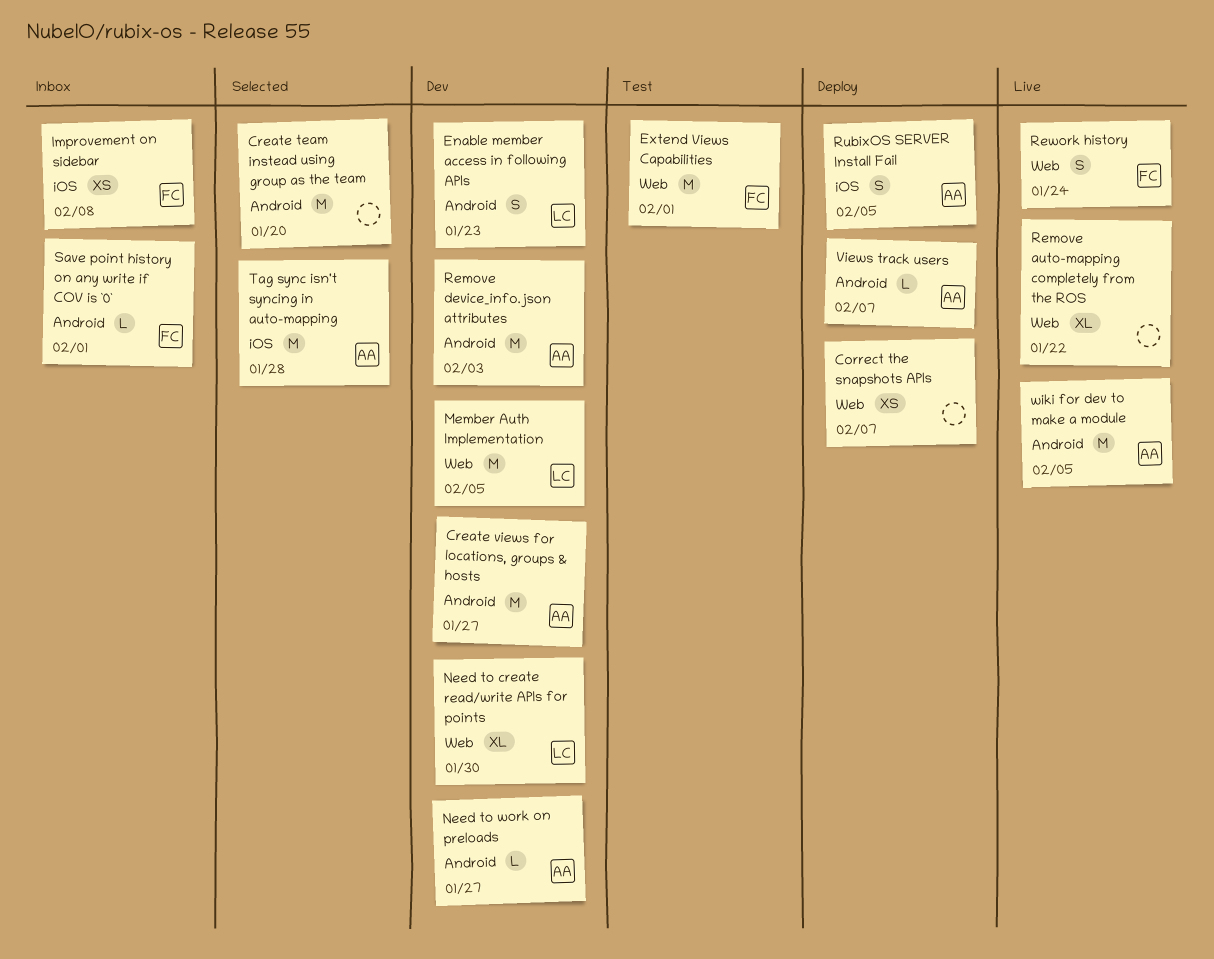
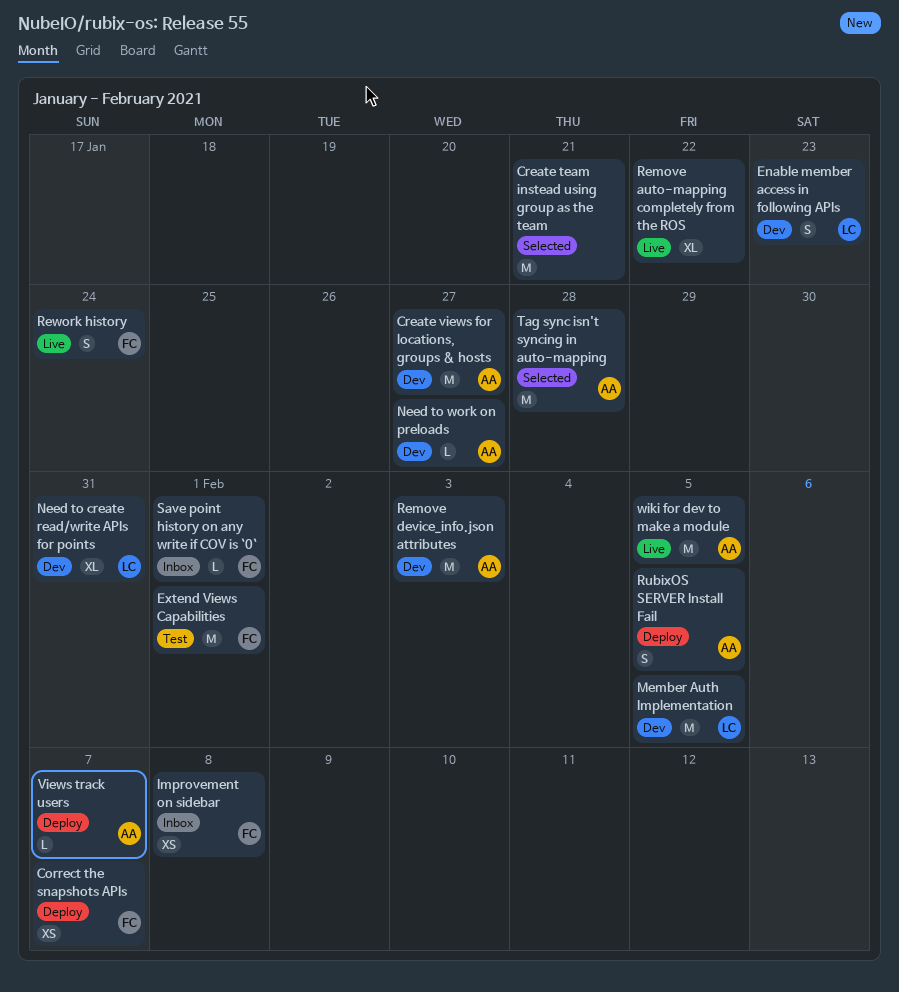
Correct the snapshots APIs, owner: none -> FC
Create team instead using group as the team, due: Jan 20 -> Jan 21
Need to create read/write APIs for points, due: Jan 30 -> Jan 31

